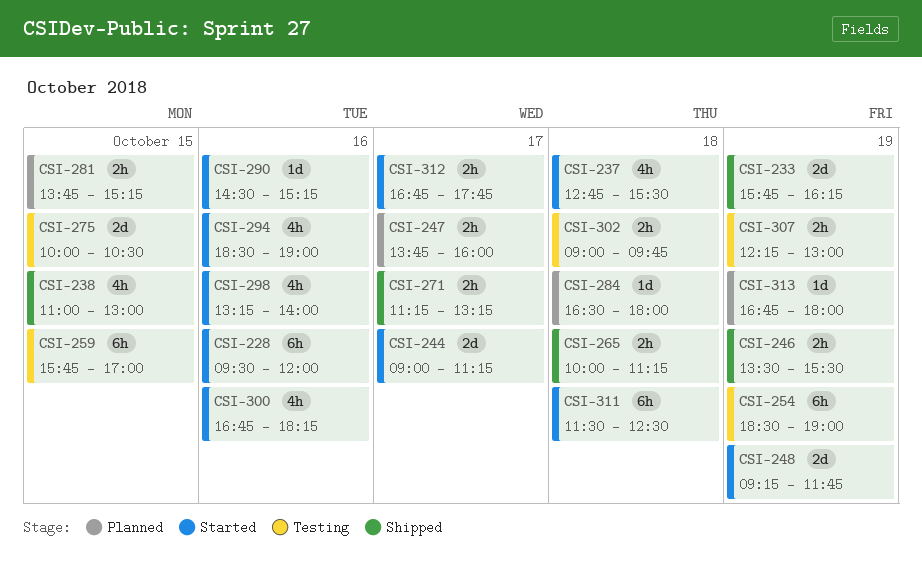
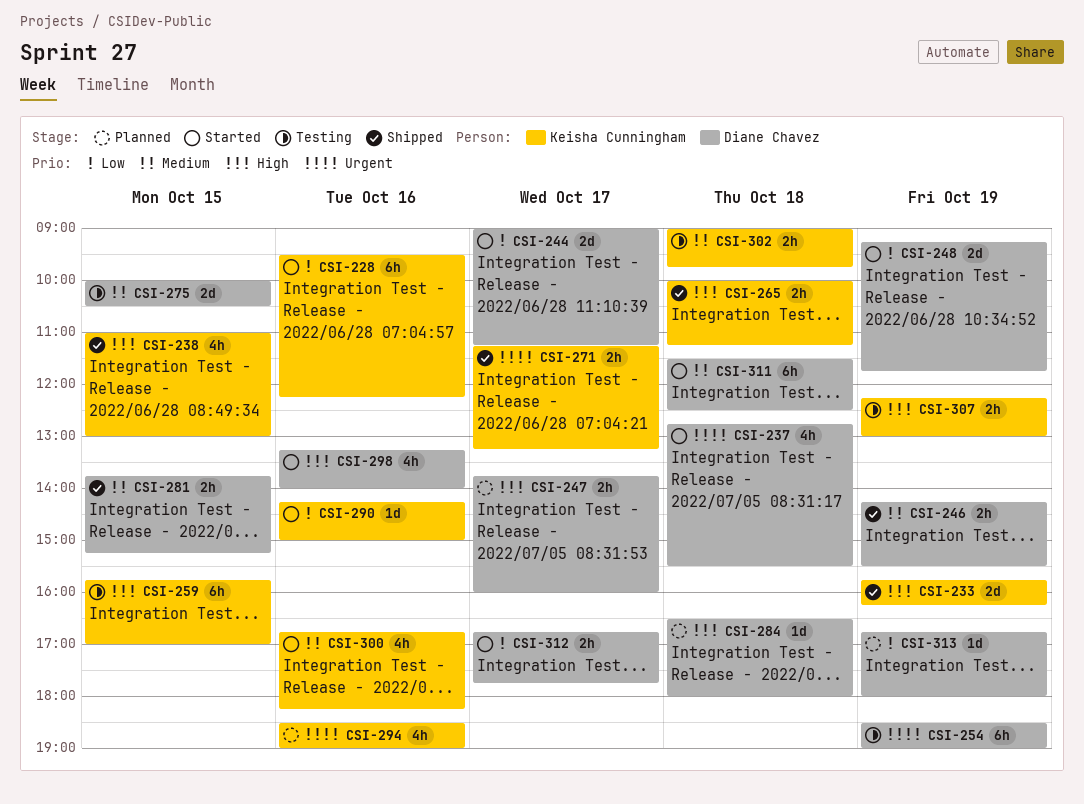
CSI-228, ends: 12:00 -> 12:15
CSI-246, begins: 13:30 -> 14:15
CSI-281, status: Planned -> Shipped
CSI-290, begins: 14:30 -> 14:15
CSI-290, ends: 15:15 -> 15:00
CSI-294, status: Started -> Planned

